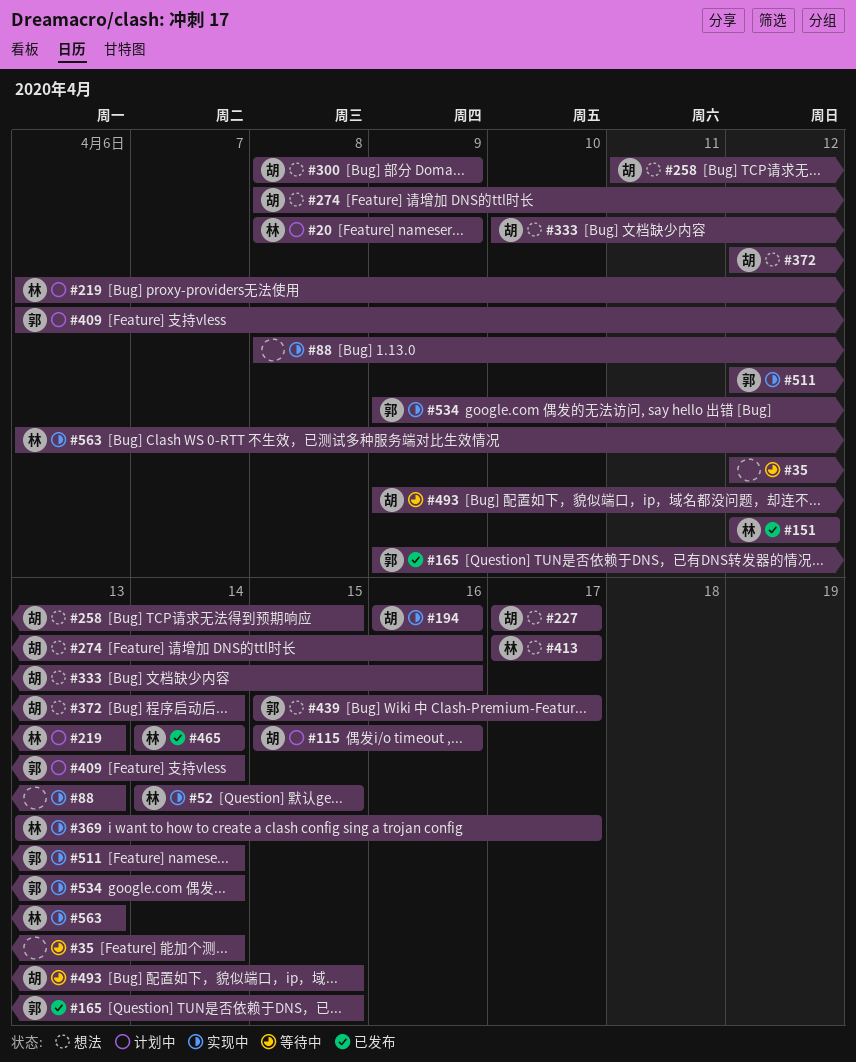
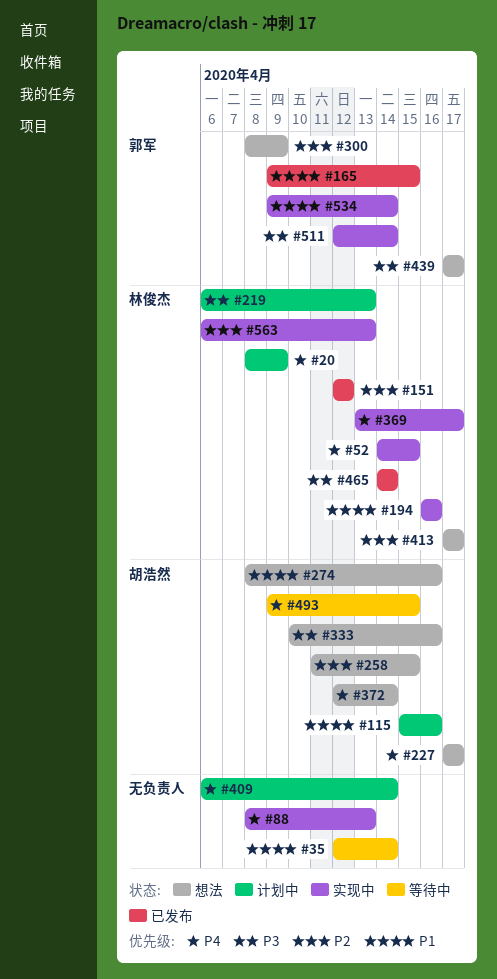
#194, owner: 胡浩然 -> 林俊杰
#300, owner: 胡浩然 -> 郭军
#409, owner: 郭军 -> none
#439, start: Apr 15 -> Apr 17

